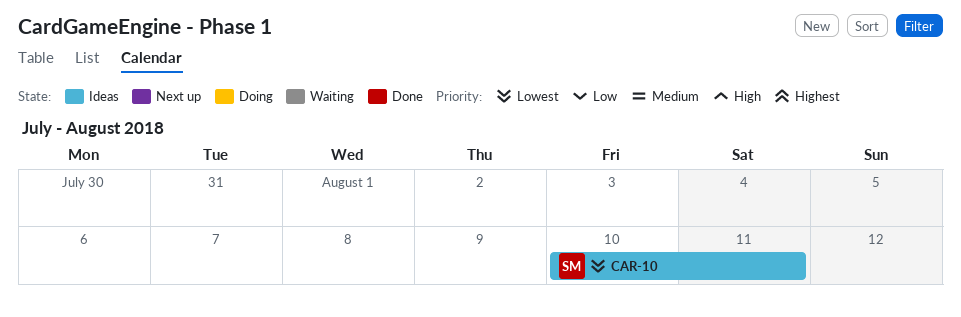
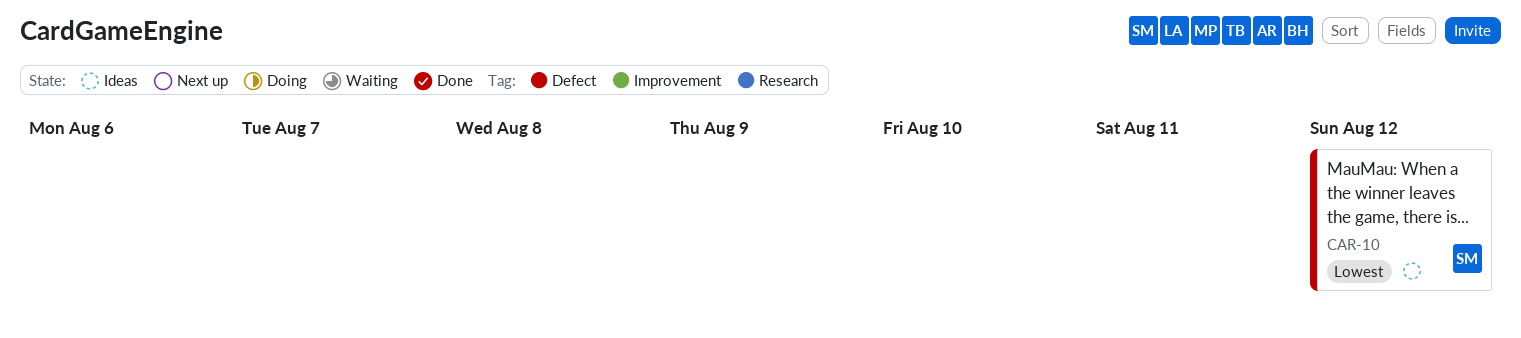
CAR-10, due: Aug 11 -> Aug 12

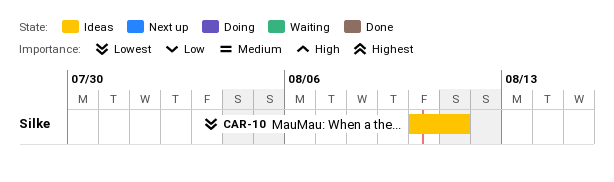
CAR-10, due: Aug 12 -> Aug 11

